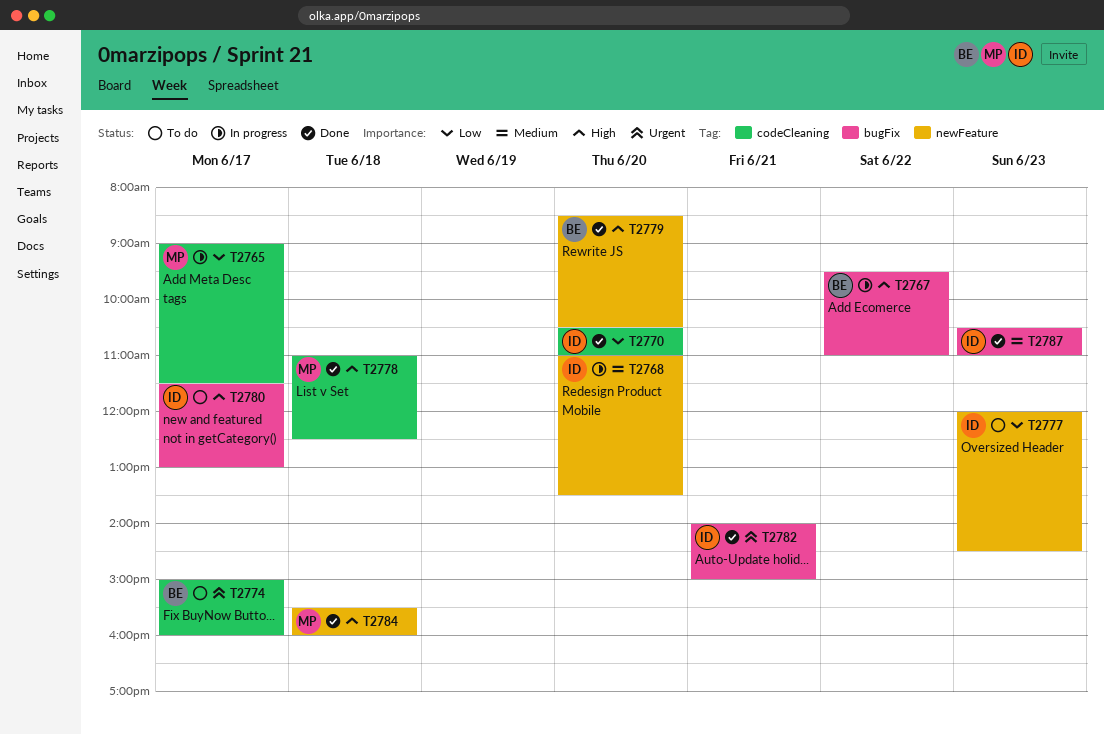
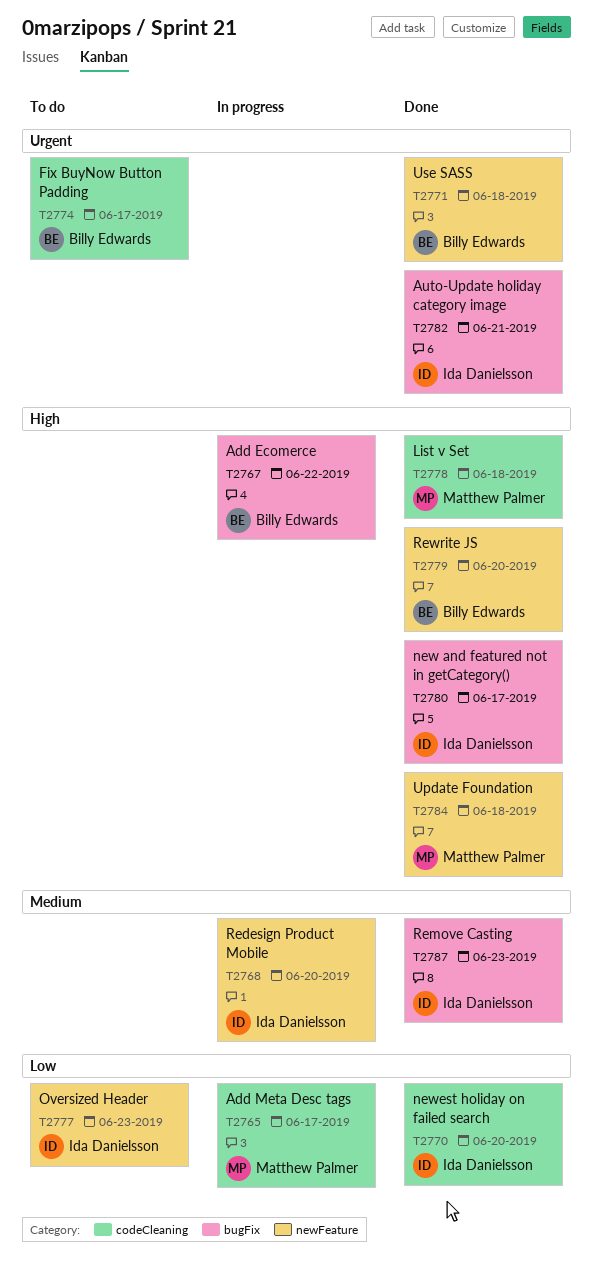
T2771: none -> present
T2780, status: To do -> Done

